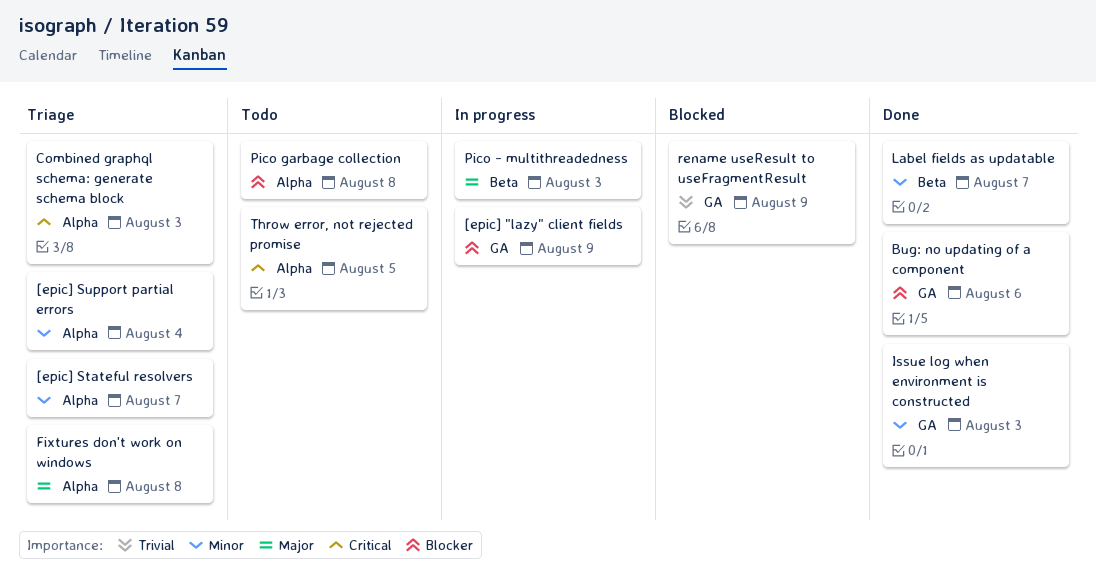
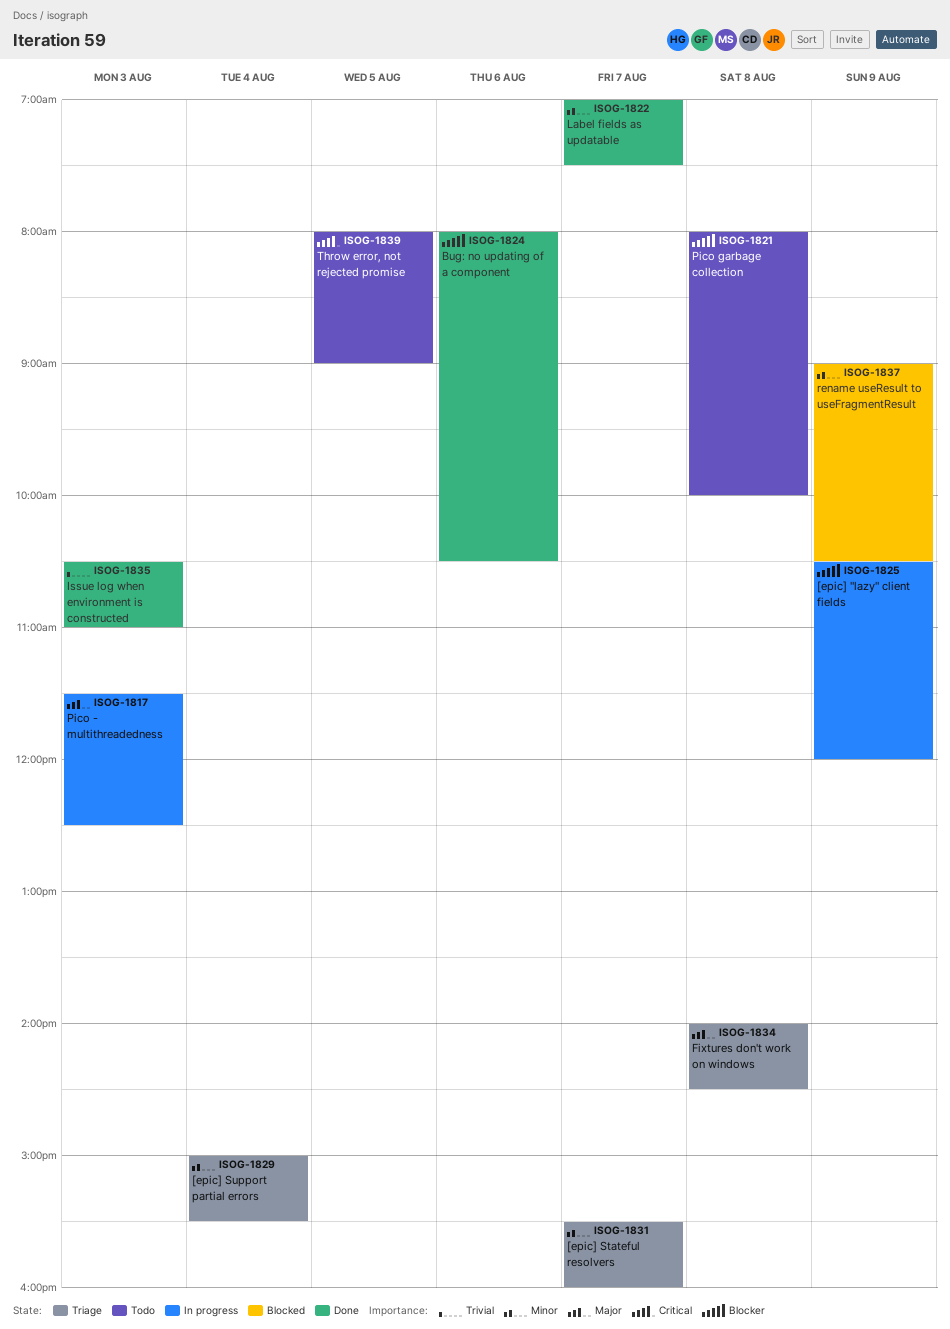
Combined graphql schema: generate schema block: present -> none
Issue log when environment is constructed, priority: Minor -> Trivial
rename useResult to useFragmentResult, priority: Trivial -> Minor

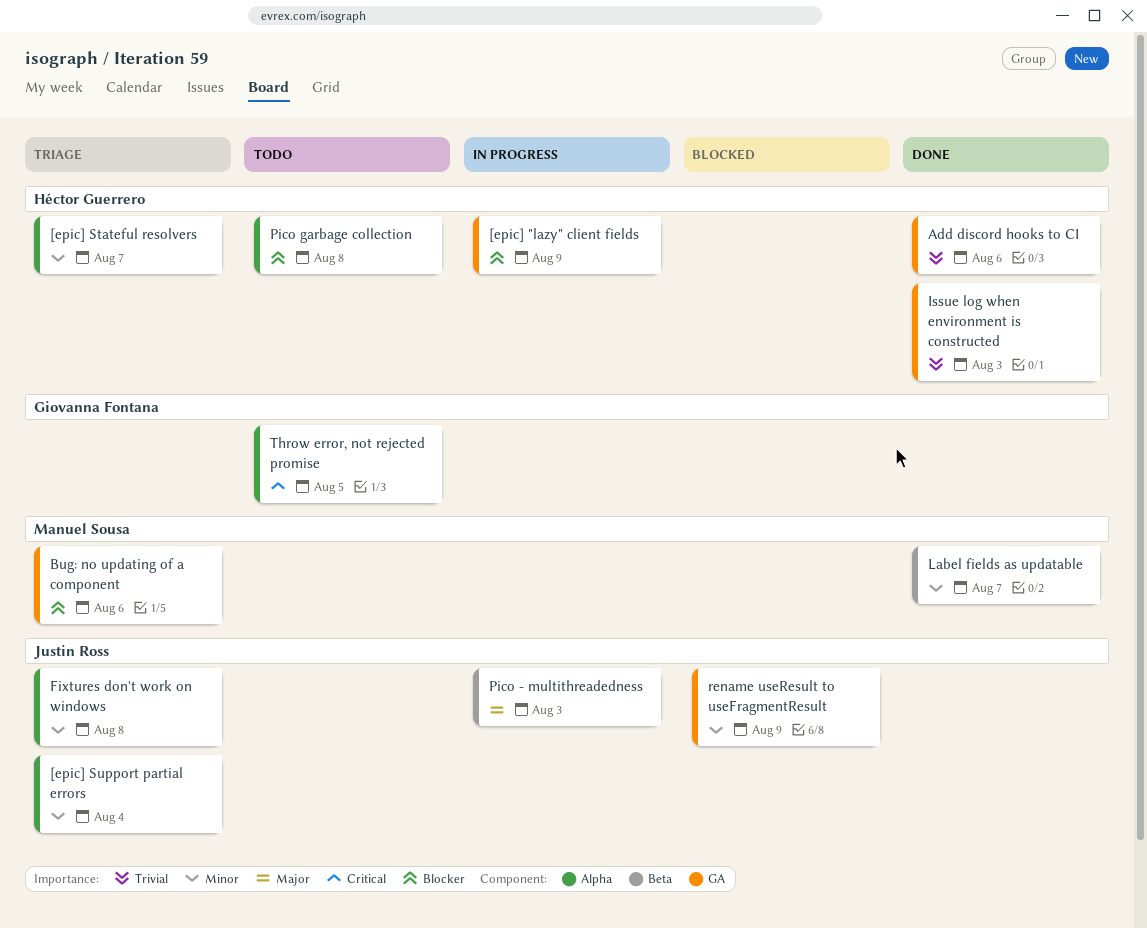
Add discord hooks to CI: none -> present
Bug: no updating of a component, status: Done -> Triage
Fixtures don't work on windows, priority: Major -> Minor

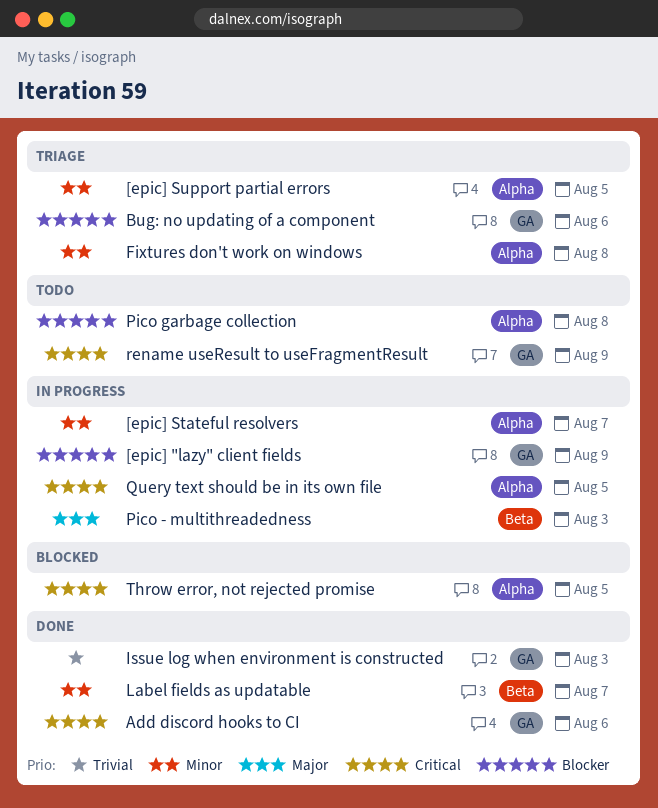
[epic] Stateful resolvers, status: Triage -> In progress
[epic] Support partial errors, day: Aug 4 -> Aug 5
Add discord hooks to CI, priority: Trivial -> Critical
Query text should be in its own file: none -> present
rename useResult to useFragmentResult, status: Blocked -> Todo
rename useResult to useFragmentResult, priority: Minor -> Critical
Throw error, not rejected promise, status: Todo -> Blocked

